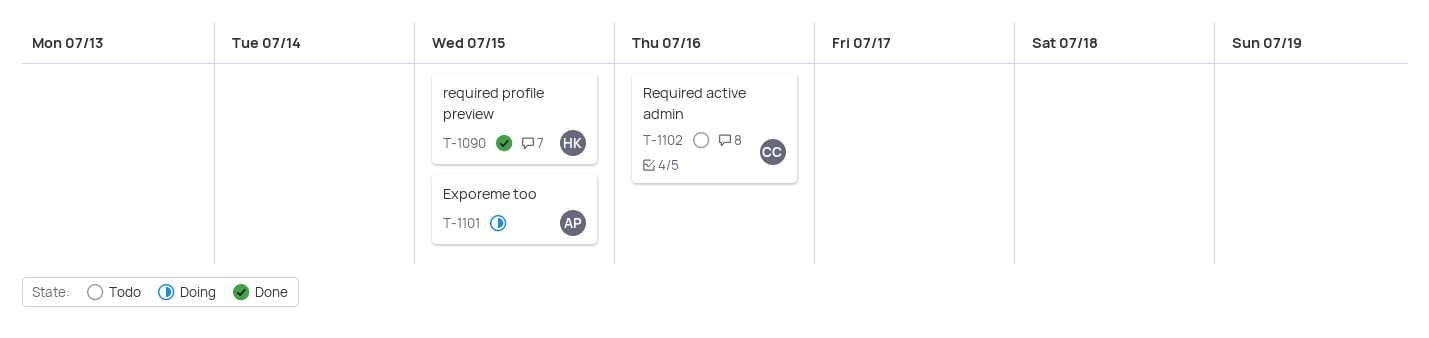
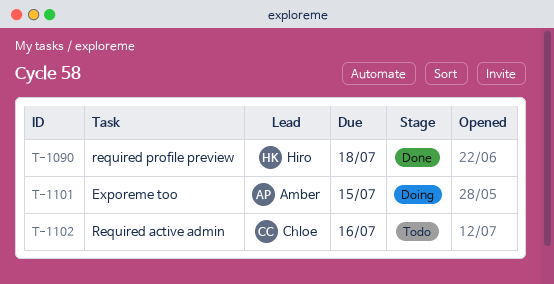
T-1090, due: Jul 15 -> Jul 18

